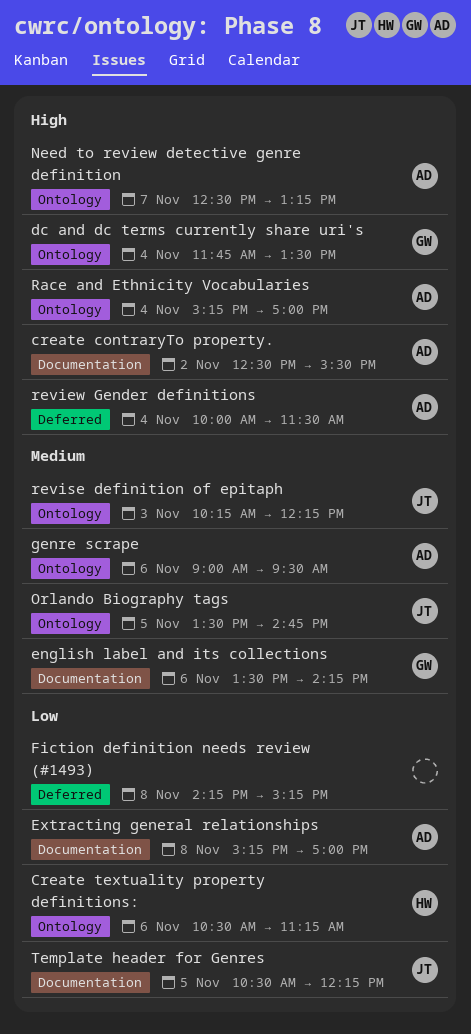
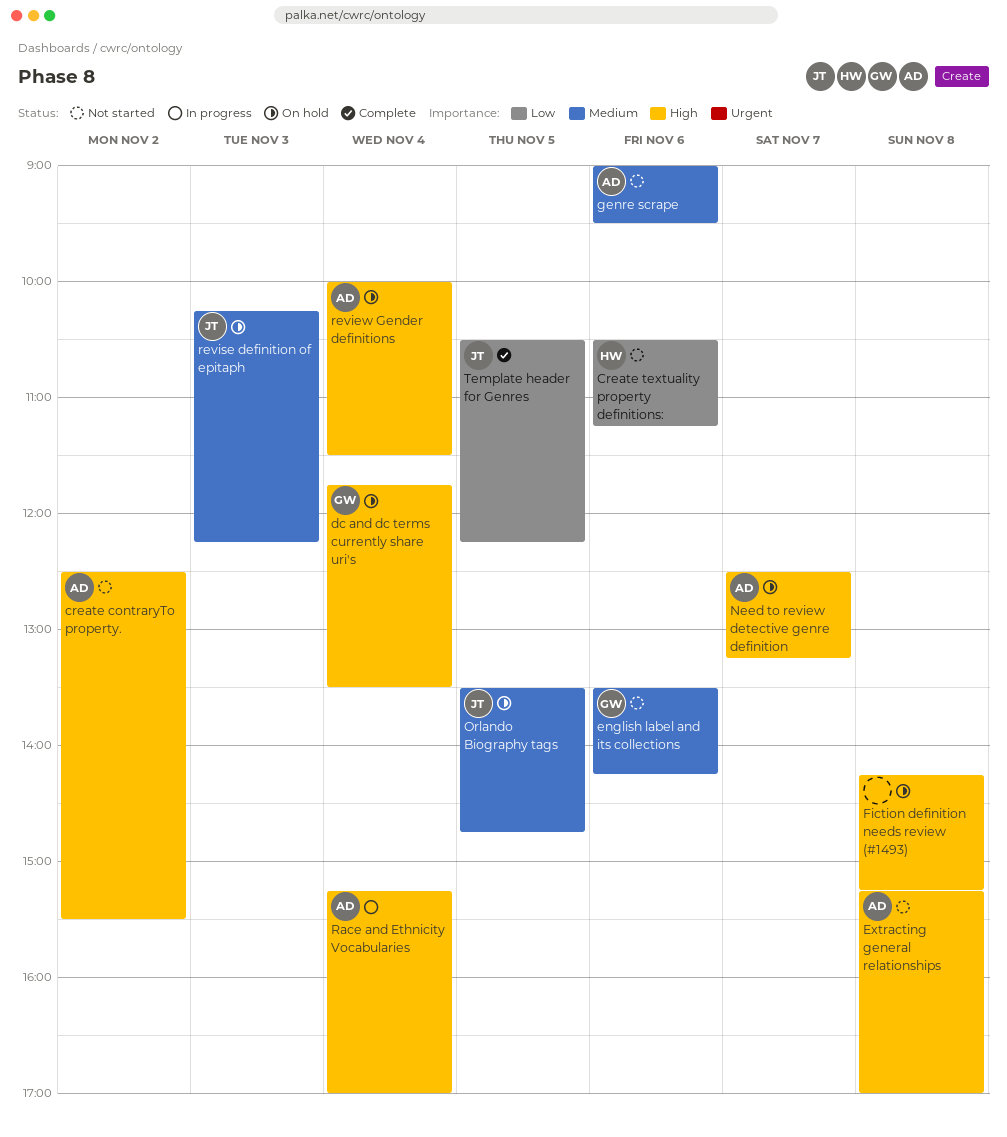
Extracting general relationships, priority: Low -> High
Fiction definition needs review (#1493), priority: Low -> High

